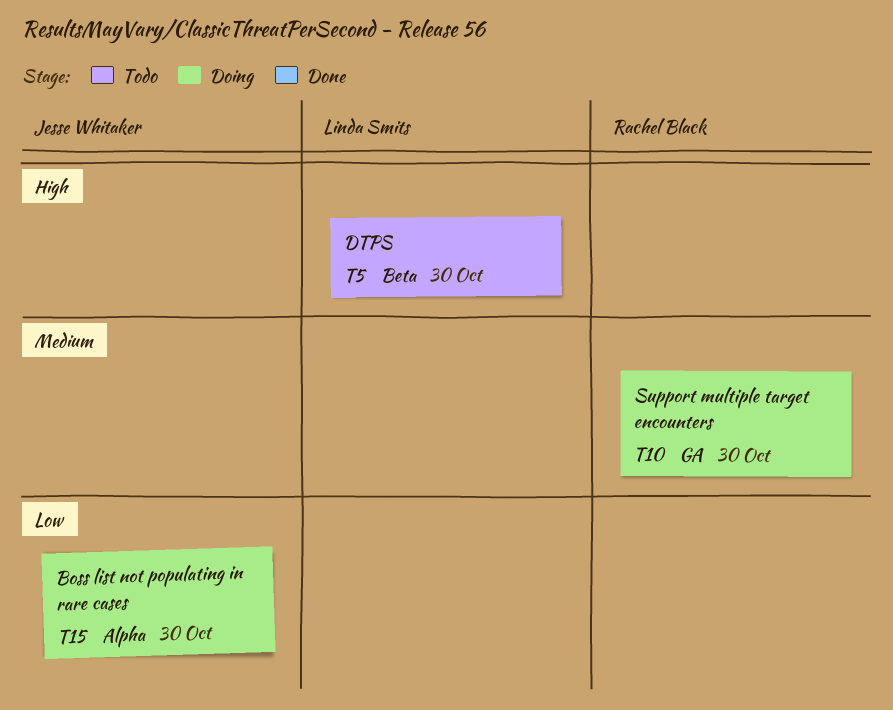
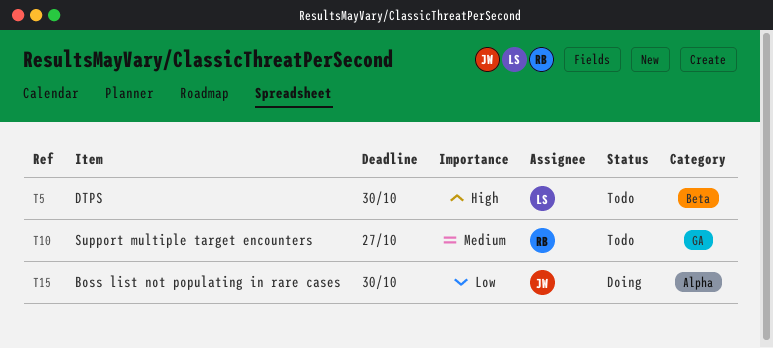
T10, status: Doing -> Todo
T10, due: Oct 30 -> Oct 27

